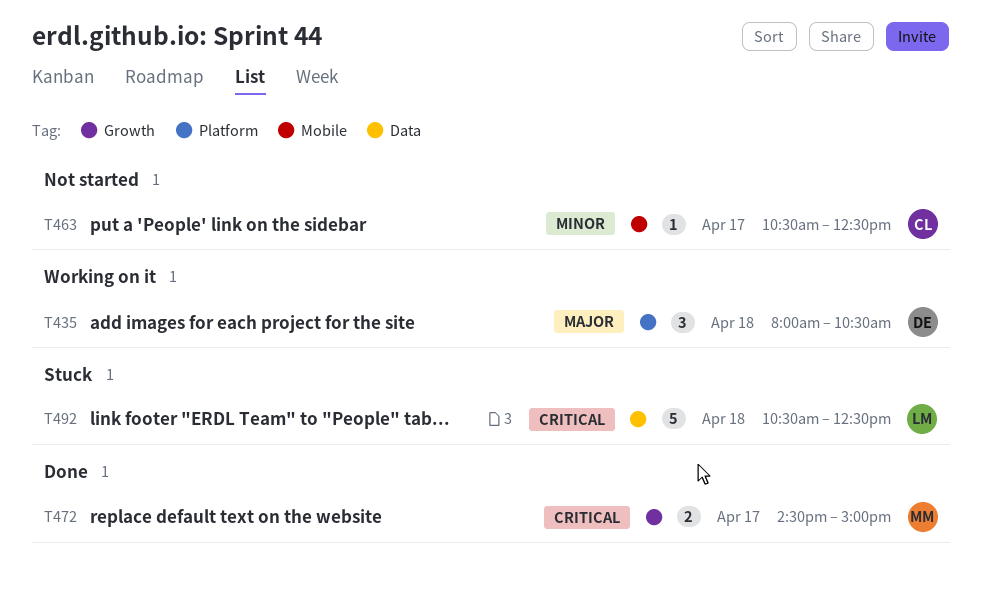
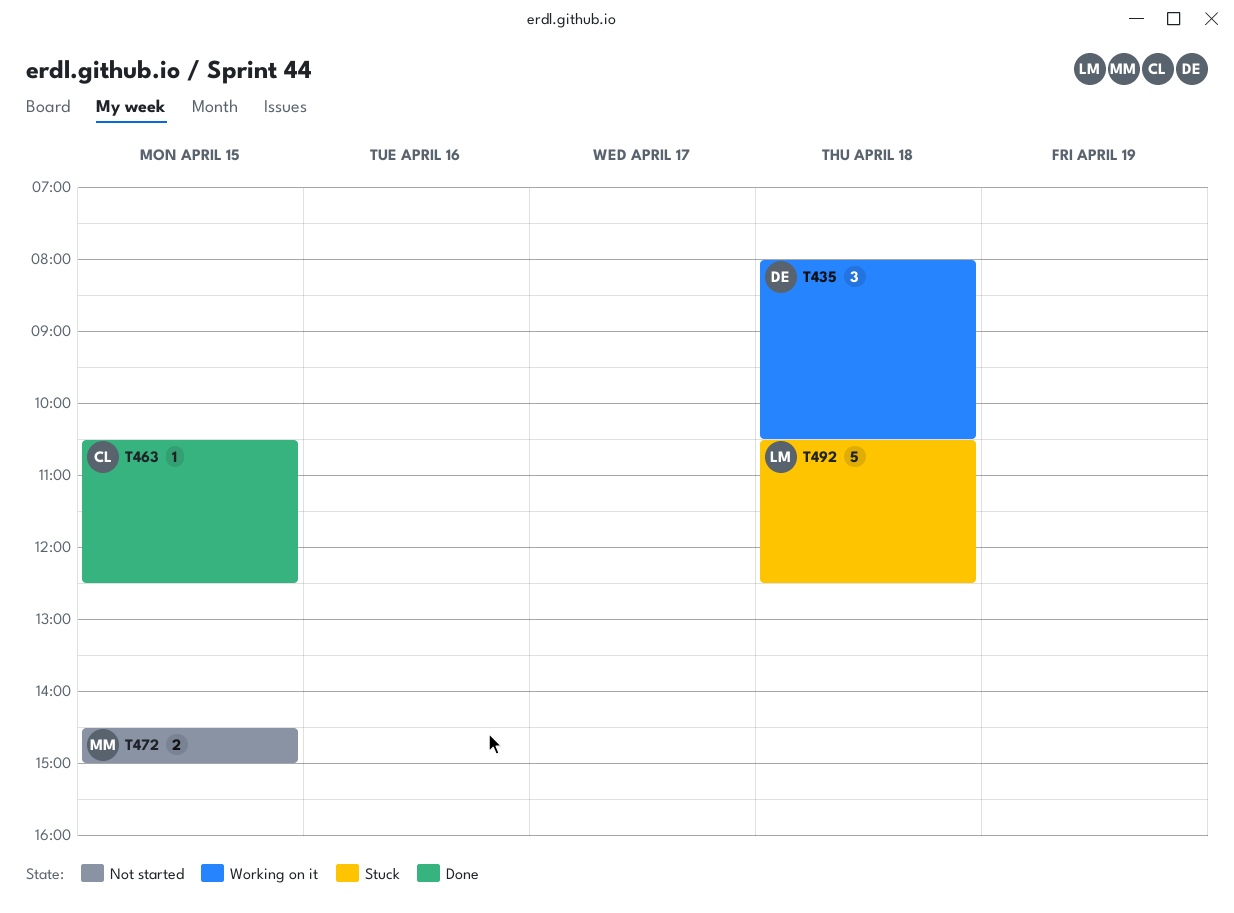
T463, status: Not started -> Done
T463, day: Apr 17 -> Apr 15
T472, status: Done -> Not started
T472, day: Apr 17 -> Apr 15

